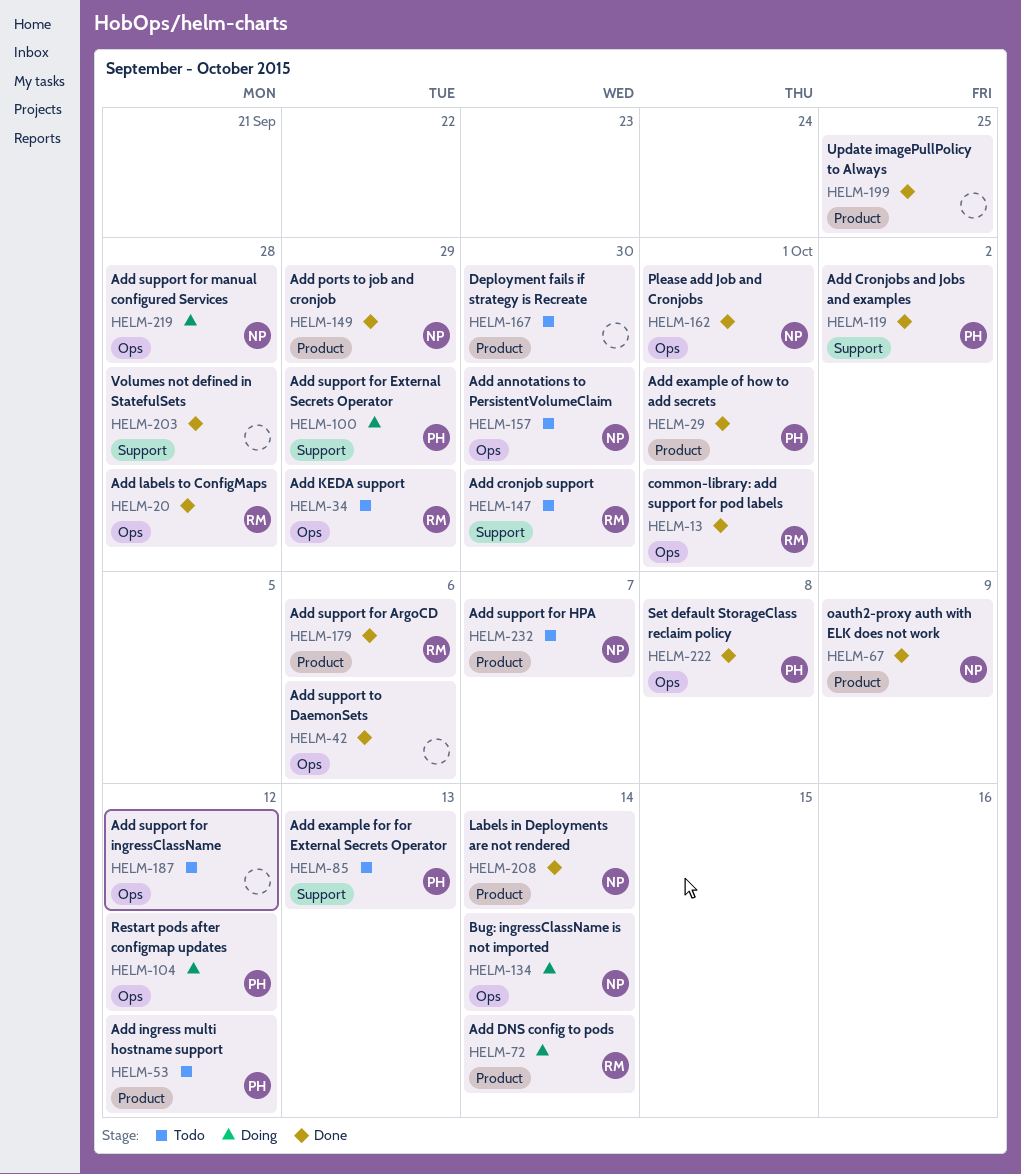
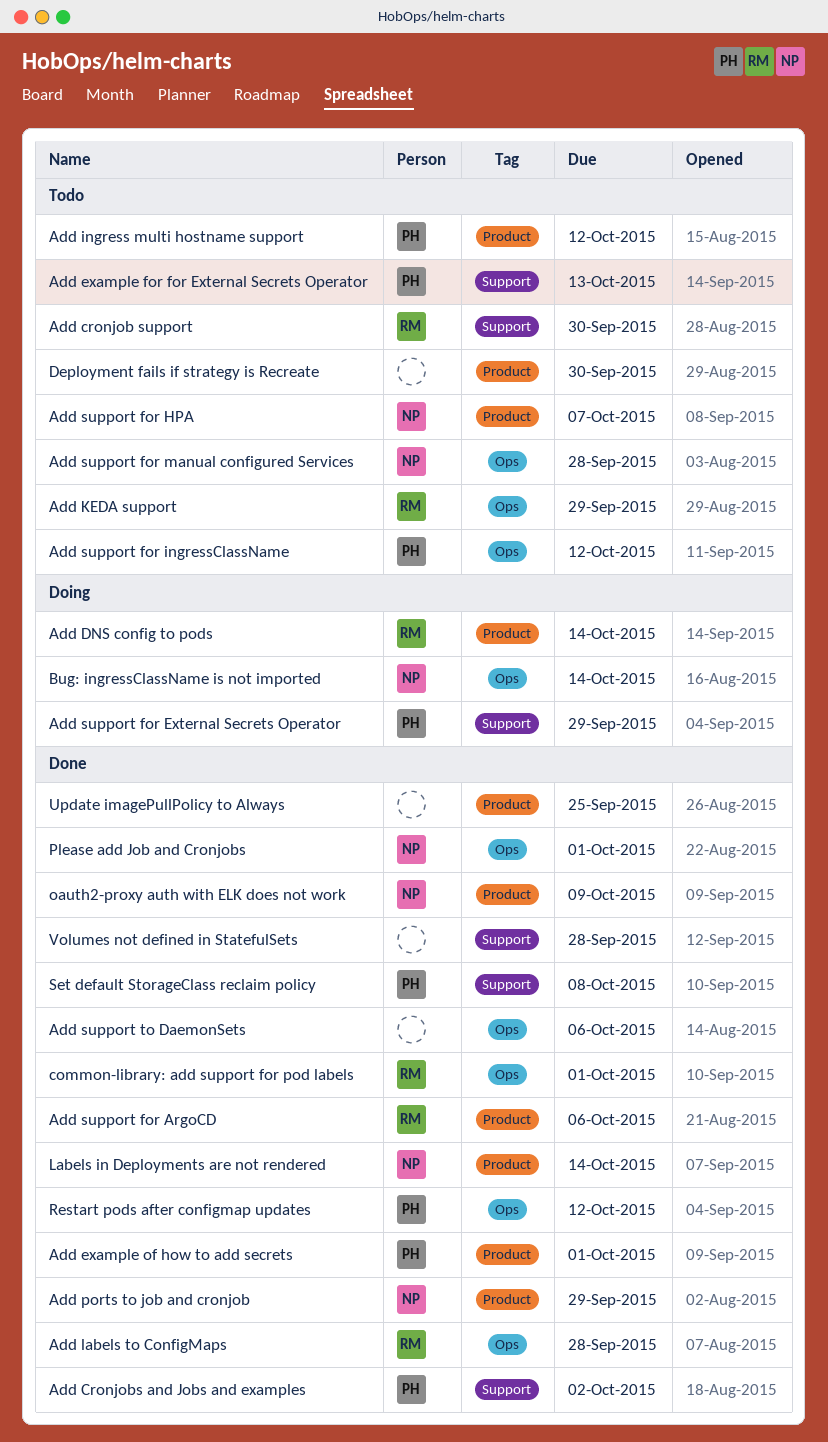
Add annotations to PersistentVolumeClaim: present -> none
Add support for ingressClassName, owner: none -> PH
Add support for manual configured Services, status: Doing -> Todo
Restart pods after configmap updates, status: Doing -> Done
Set default StorageClass reclaim policy, label: Ops -> Support

